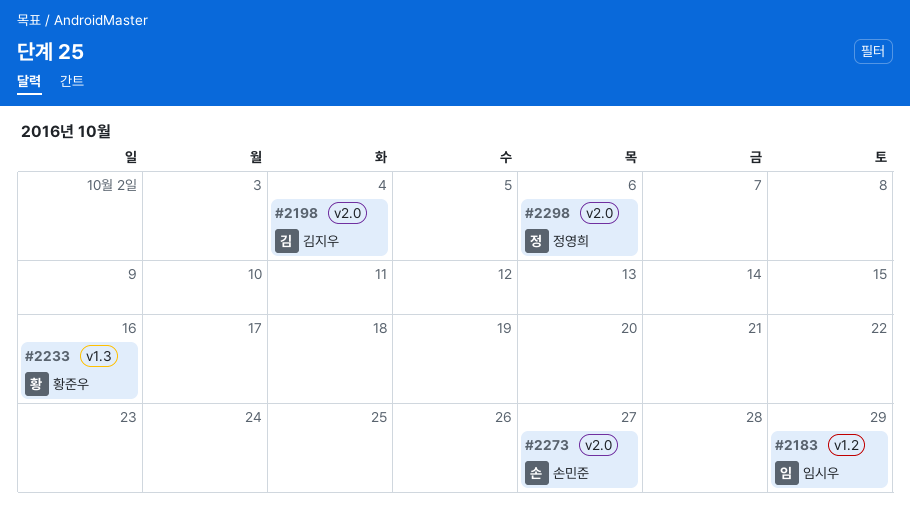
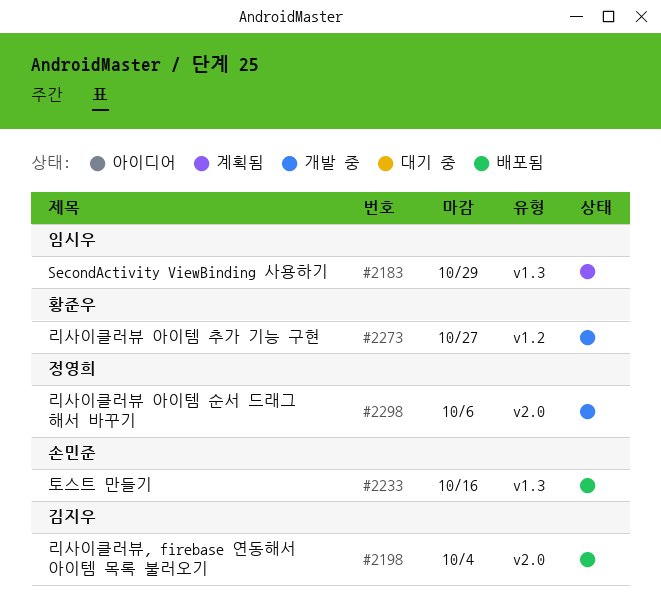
#2183, label: v1.2 -> v1.3
#2233, owner: 황준우 -> 손민준
#2273, owner: 손민준 -> 황준우
#2273, label: v2.0 -> v1.2

